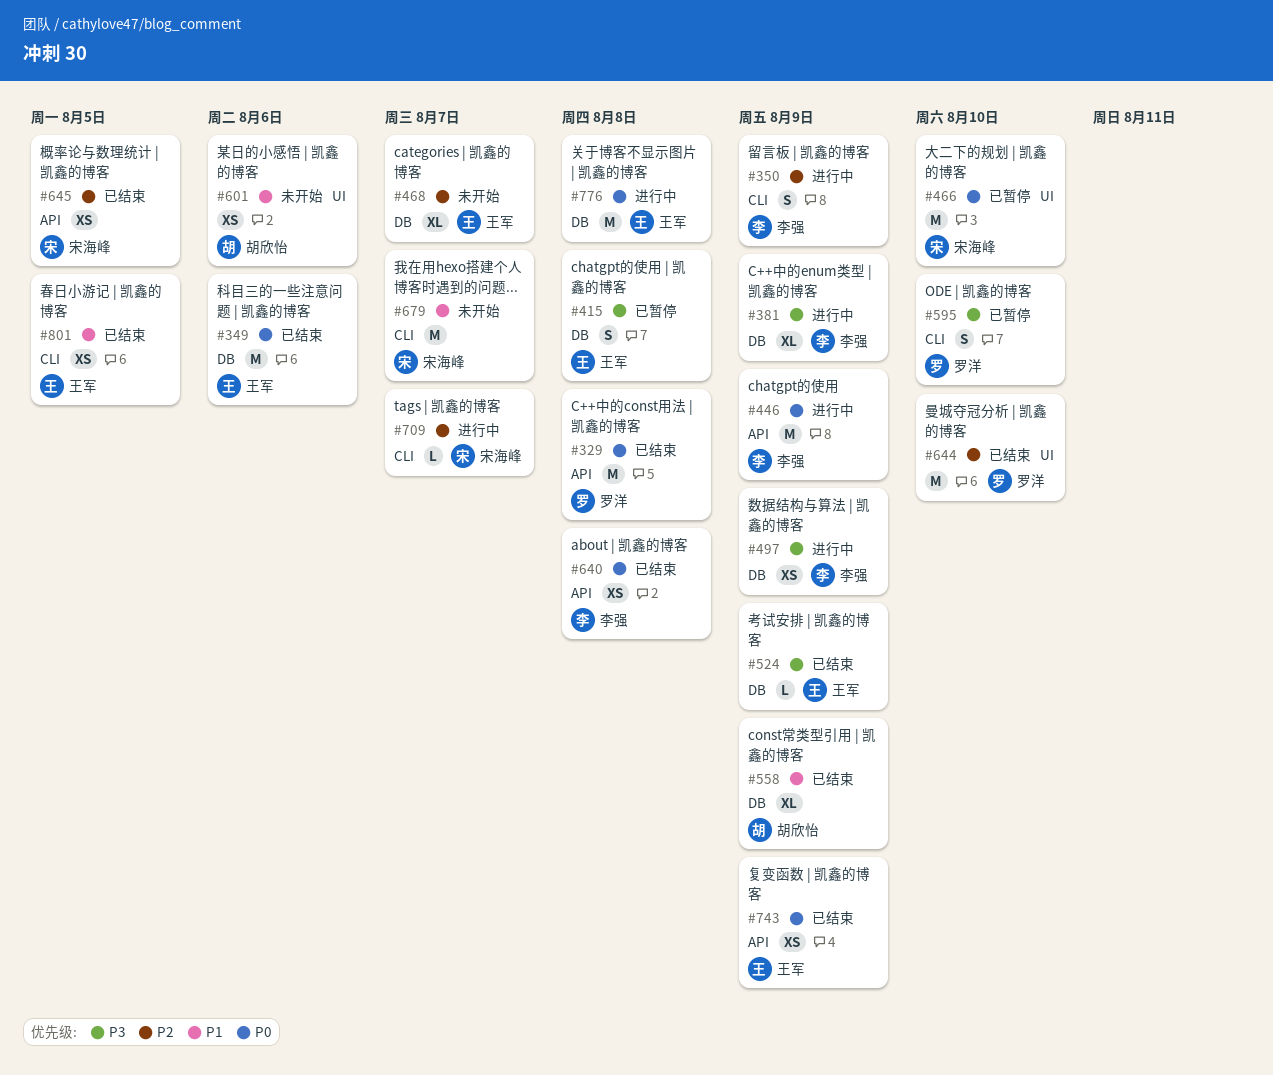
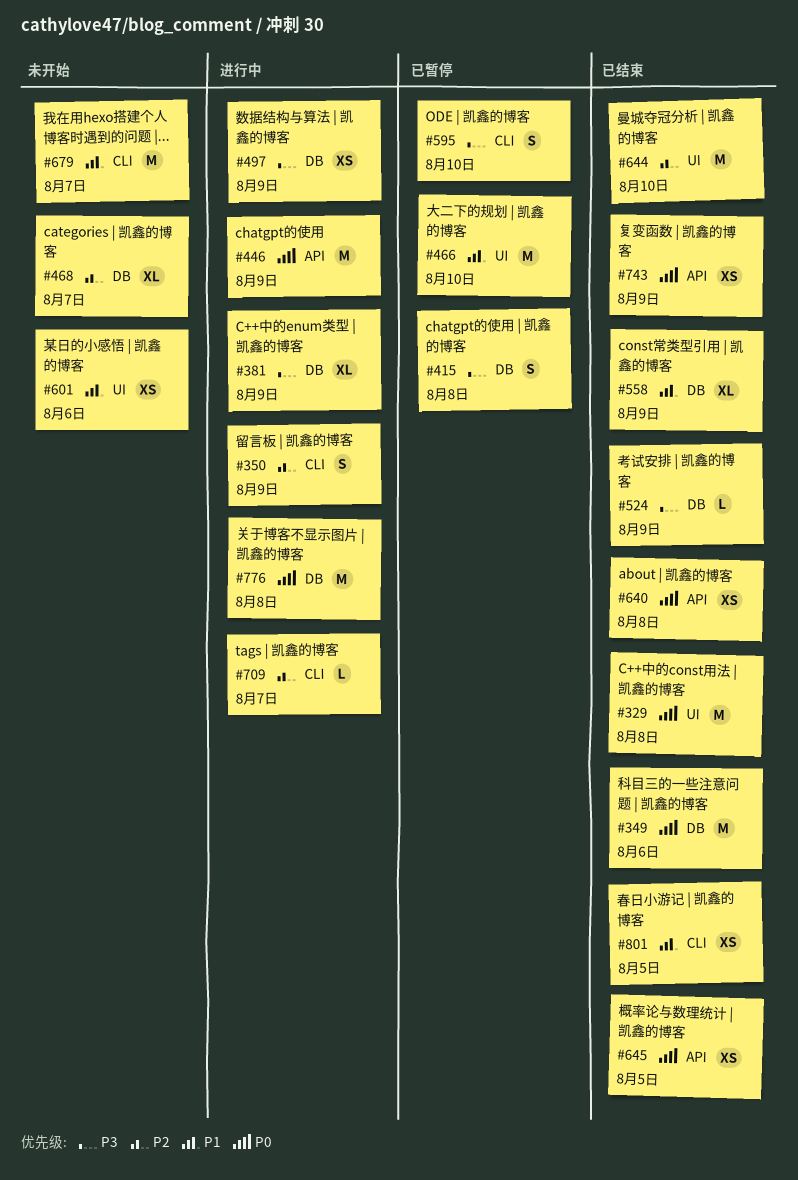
#329, label: API -> UI
#466, priority: P0 -> P1
#645, priority: P2 -> P0

